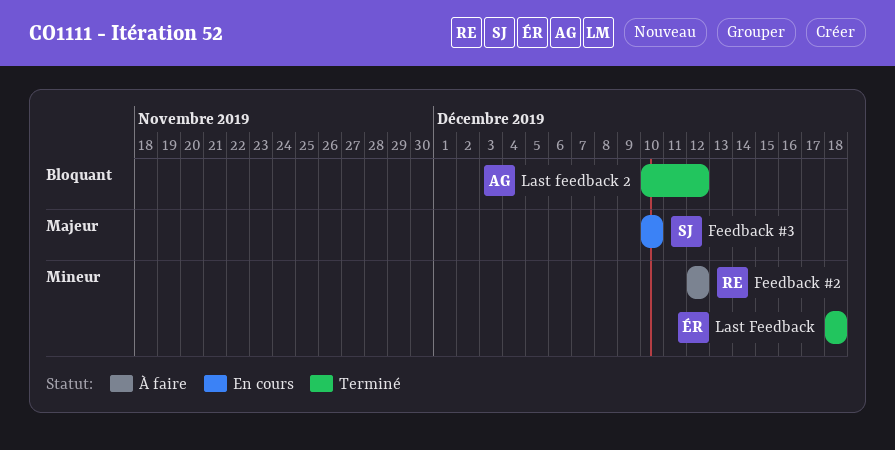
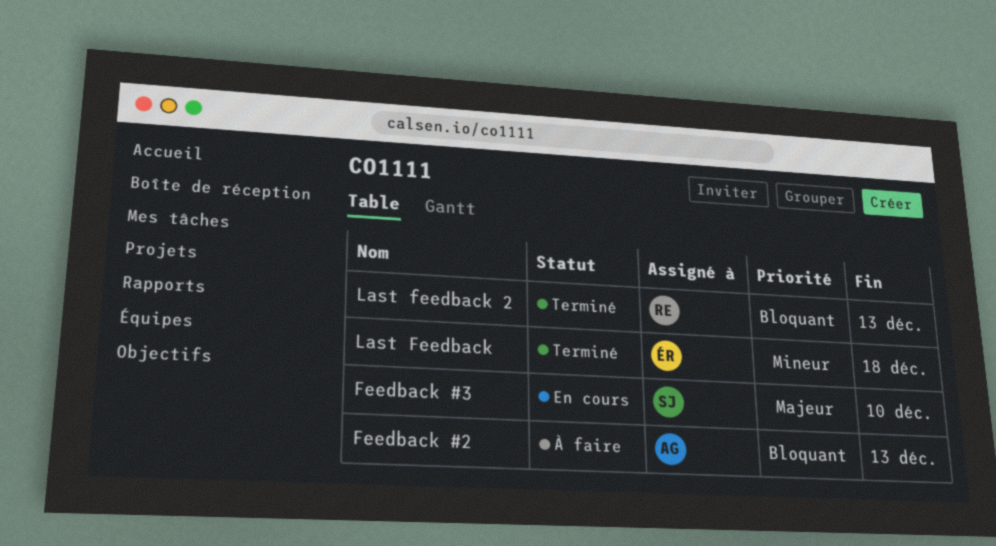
Feedback #2, owner: RE -> AG
Feedback #2, priority: Mineur -> Bloquant
Feedback #2, due: Dec 12 -> Dec 13
Last feedback 2, owner: AG -> RE
Last feedback 2, due: Dec 12 -> Dec 13

